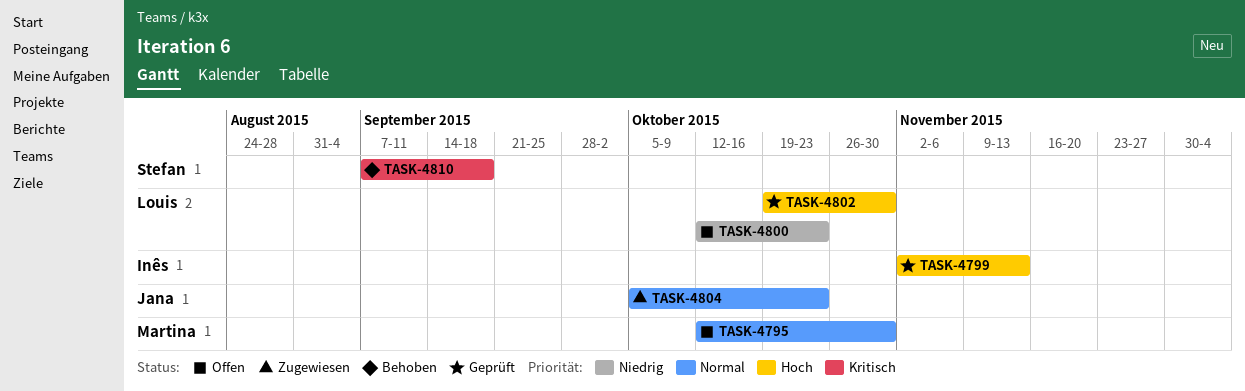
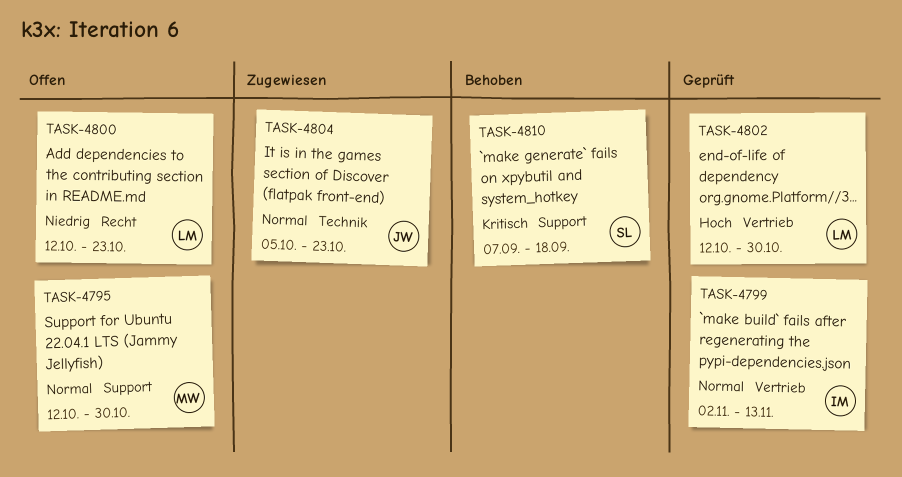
TASK-4799, priority: Hoch -> Normal
TASK-4802, start: Oct 19 -> Oct 12

